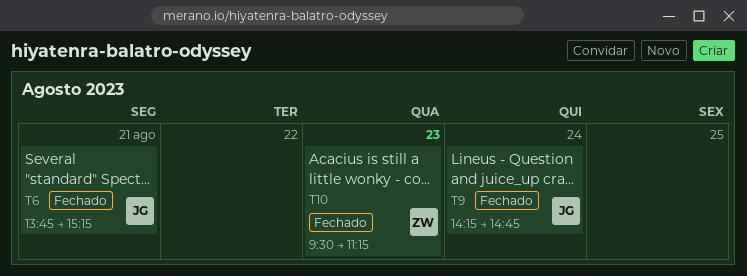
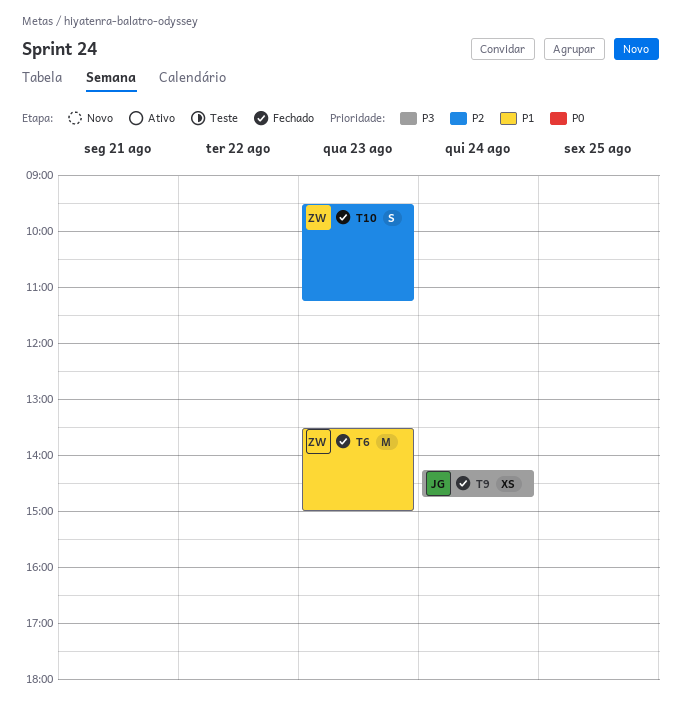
T6, owner: JG -> ZW
T6, day: Aug 21 -> Aug 23
T6, begins: 13:45 -> 13:30
T6, ends: 15:15 -> 15:00

